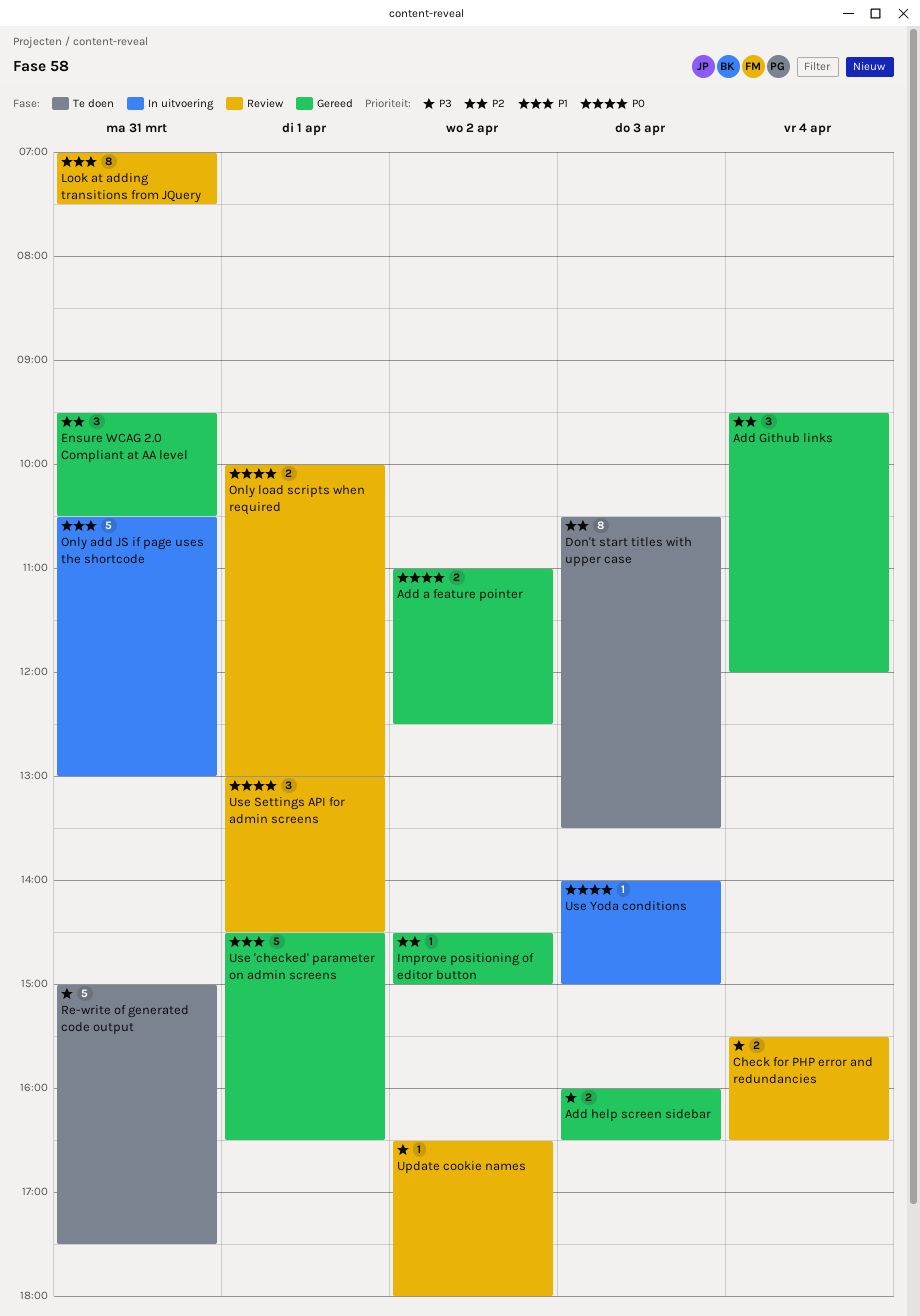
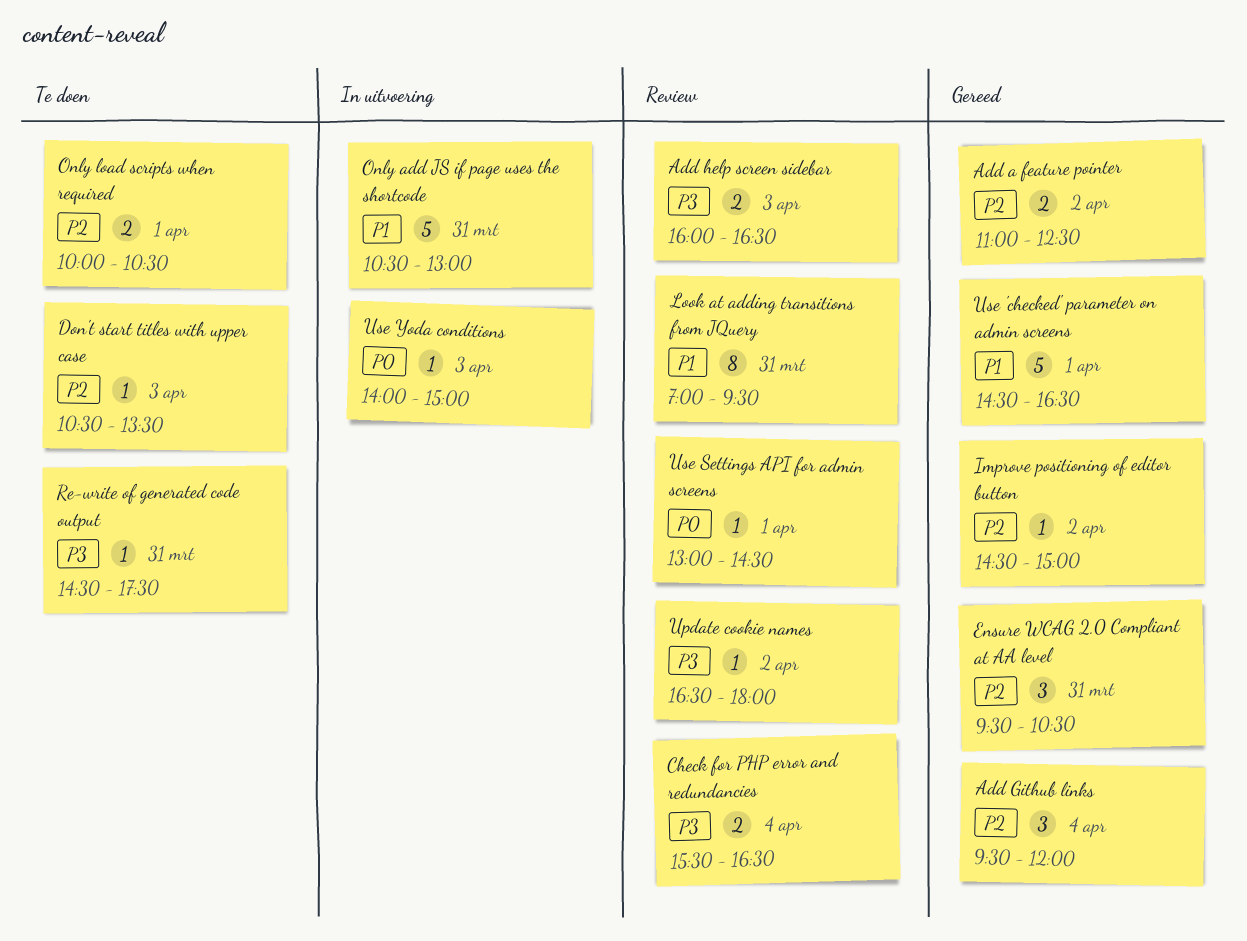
Add a feature pointer, priority: P0 -> P2
Add help screen sidebar, status: Gereed -> Review
Don't start titles with upper case, estimate: 8 -> 1
Look at adding transitions from JQuery, ends: 07:30 -> 09:30
Only load scripts when required, status: Review -> Te doen
Only load scripts when required, priority: P0 -> P2
Only load scripts when required, ends: 13:00 -> 10:30
Re-write of generated code output, estimate: 5 -> 1
Re-write of generated code output, begins: 15:00 -> 14:30
Use Settings API for admin screens, estimate: 3 -> 1

